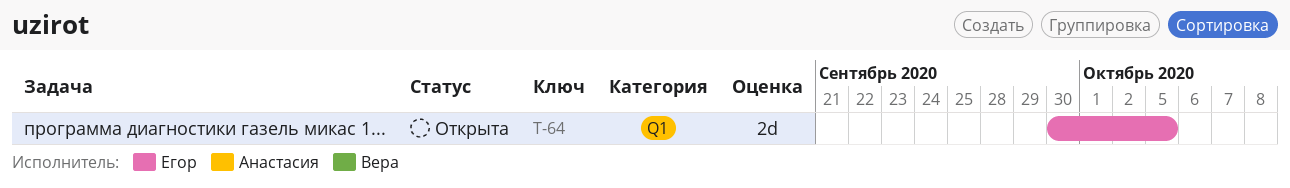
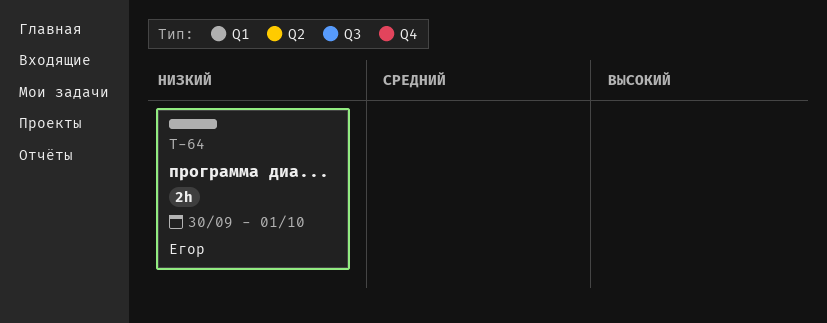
T-64, estimate: 2d -> 2h
T-64, due: Oct 5 -> Oct 1

